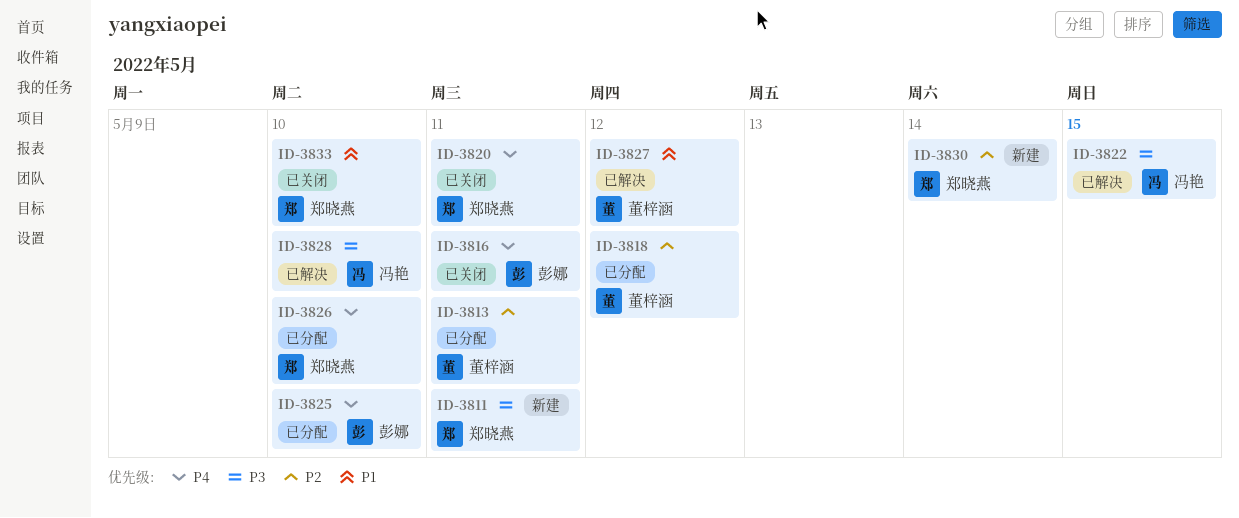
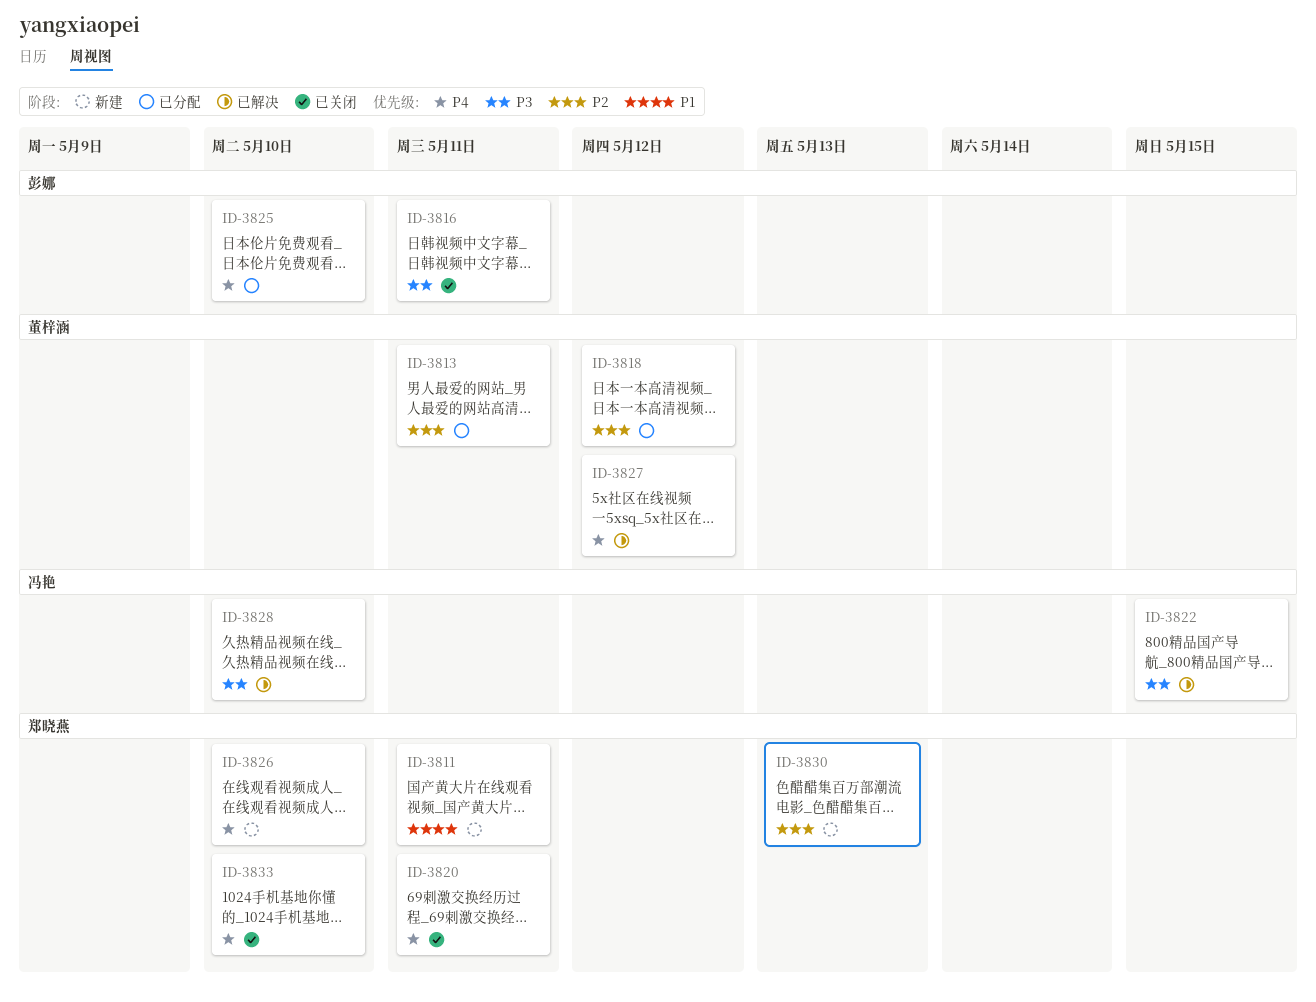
ID-3811, priority: P3 -> P1
ID-3816, priority: P4 -> P3
ID-3826, status: 已分配 -> 新建
ID-3827, priority: P1 -> P4
ID-3830, due: May 14 -> May 13
ID-3833, priority: P1 -> P4

